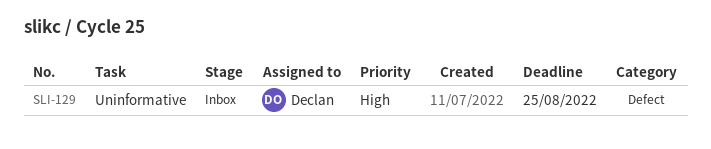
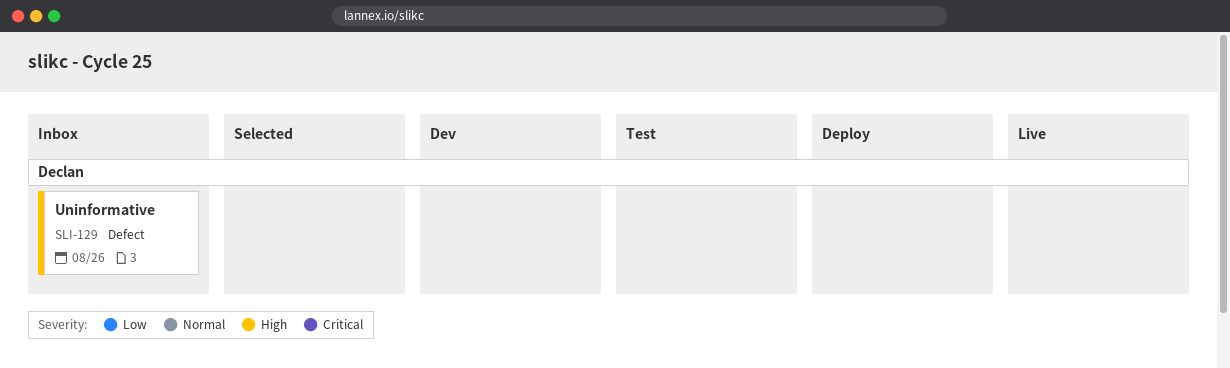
SLI-129, due: Aug 25 -> Aug 26

